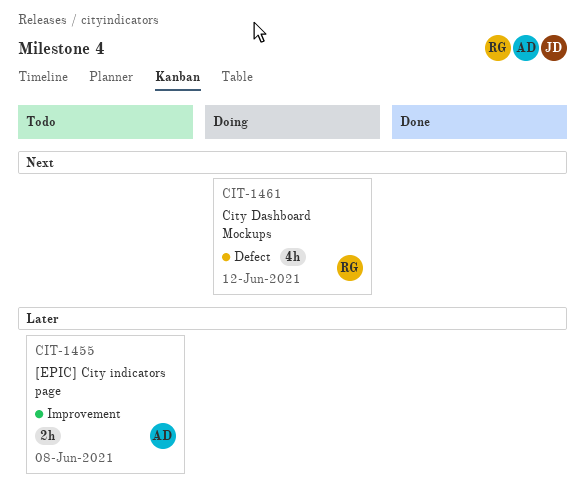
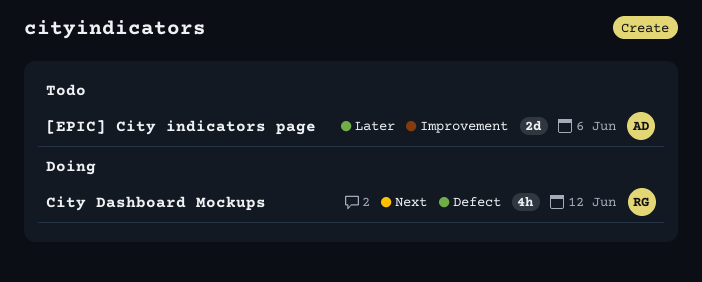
[EPIC] City indicators page, estimate: 2h -> 2d
[EPIC] City indicators page, due: Jun 8 -> Jun 6

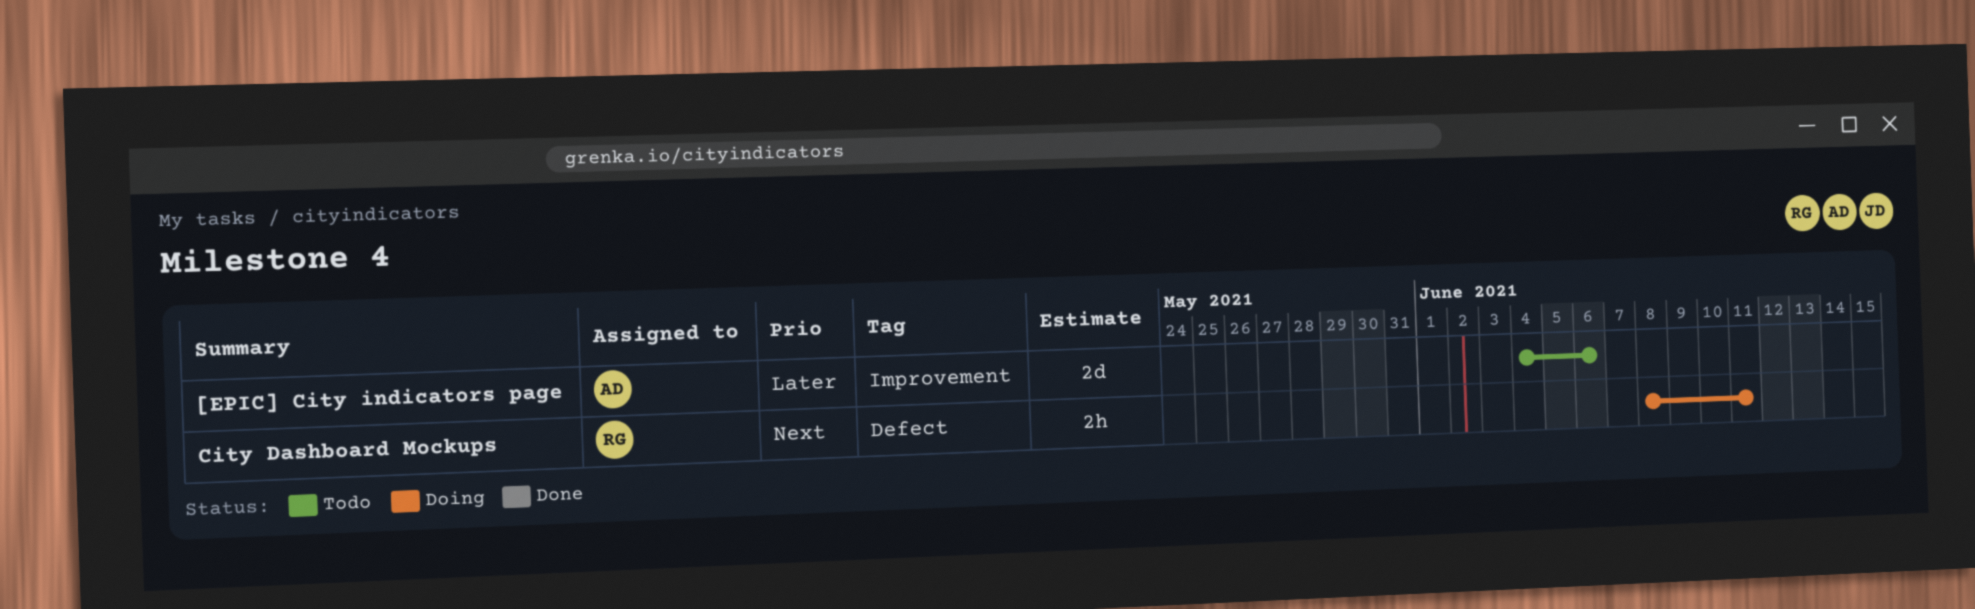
City Dashboard Mockups, estimate: 4h -> 2h
City Dashboard Mockups, due: Jun 12 -> Jun 11

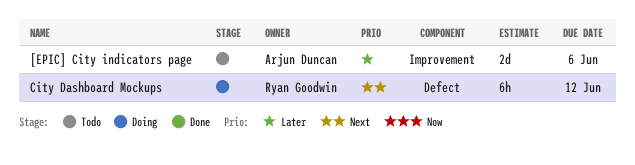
City Dashboard Mockups, estimate: 2h -> 6h
City Dashboard Mockups, due: Jun 11 -> Jun 12

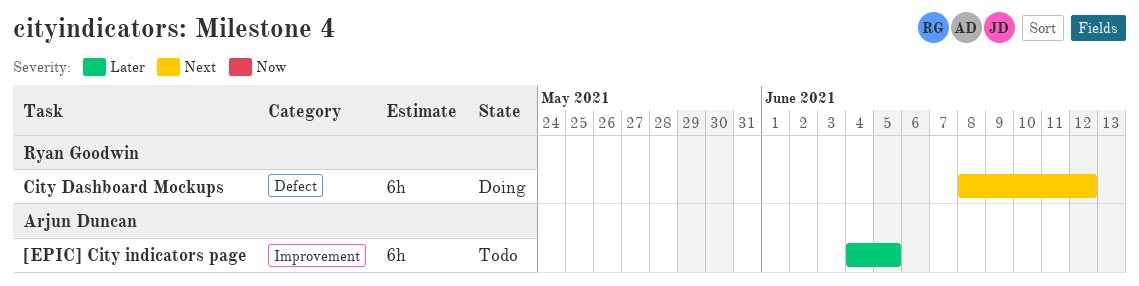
[EPIC] City indicators page, estimate: 2d -> 6h
[EPIC] City indicators page, due: Jun 6 -> Jun 5

